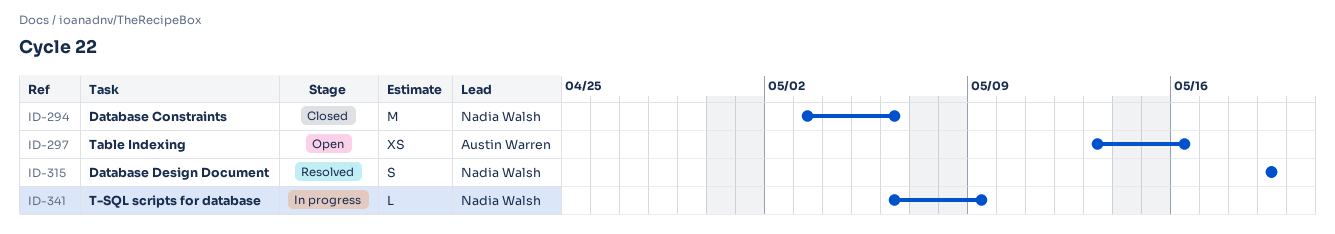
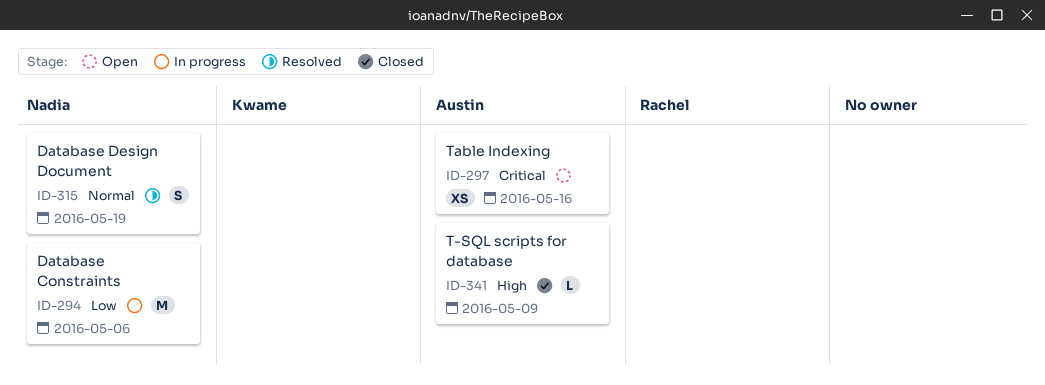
ID-294, status: Closed -> In progress
ID-341, status: In progress -> Closed
ID-341, owner: Nadia Walsh -> Austin Warren

